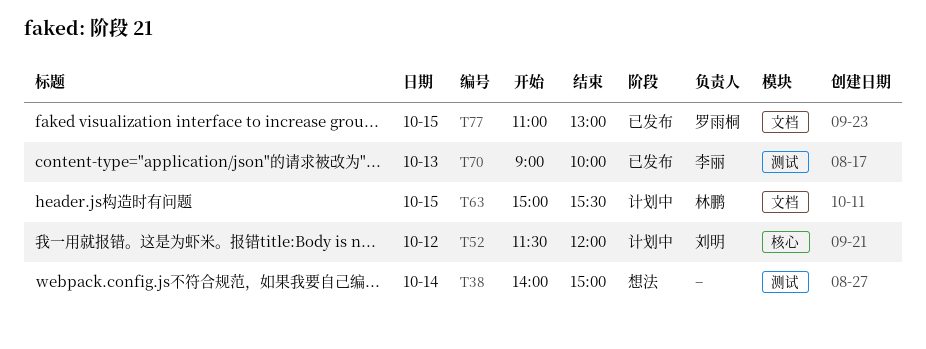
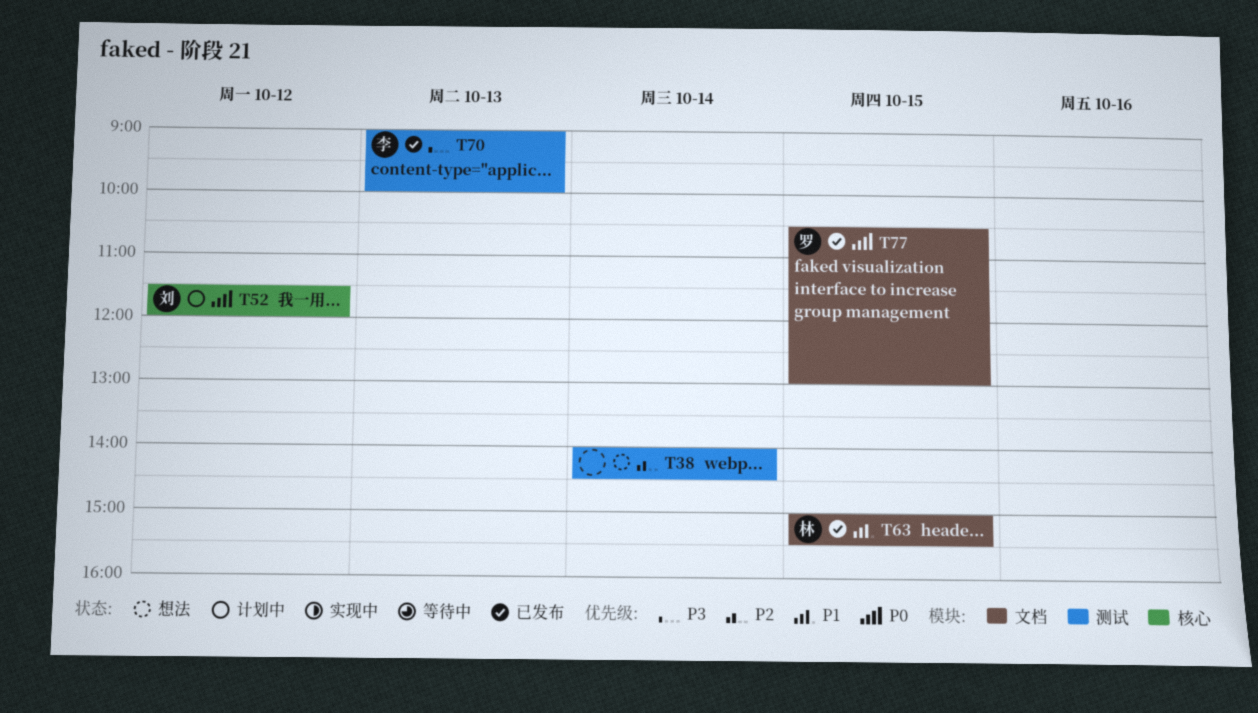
T38, ends: 15:00 -> 14:30
T63, status: 计划中 -> 已发布
T77, begins: 11:00 -> 10:30

